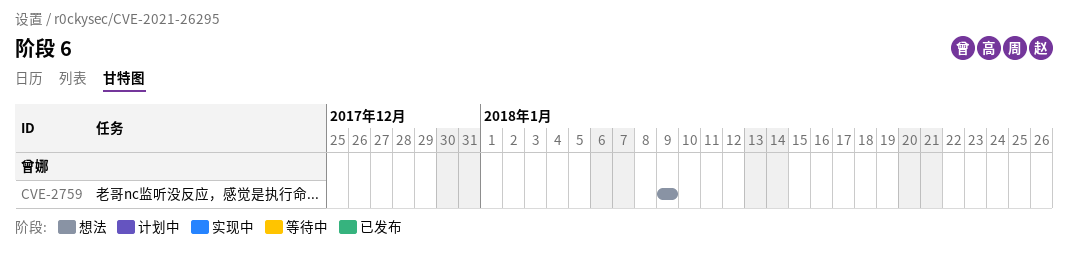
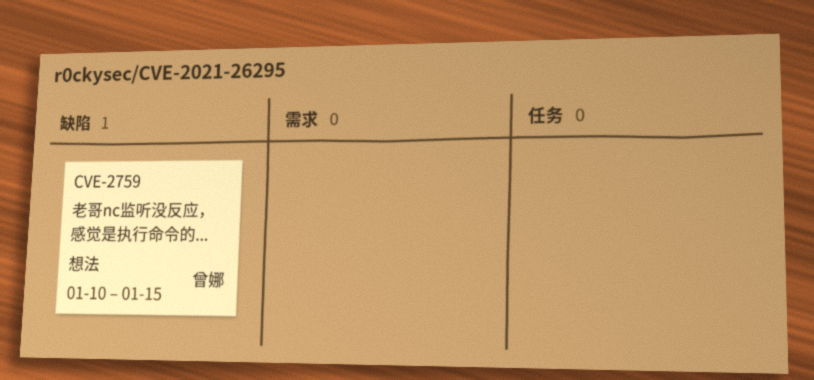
CVE-2759, start: Jan 9 -> Jan 10
CVE-2759, due: Jan 9 -> Jan 15

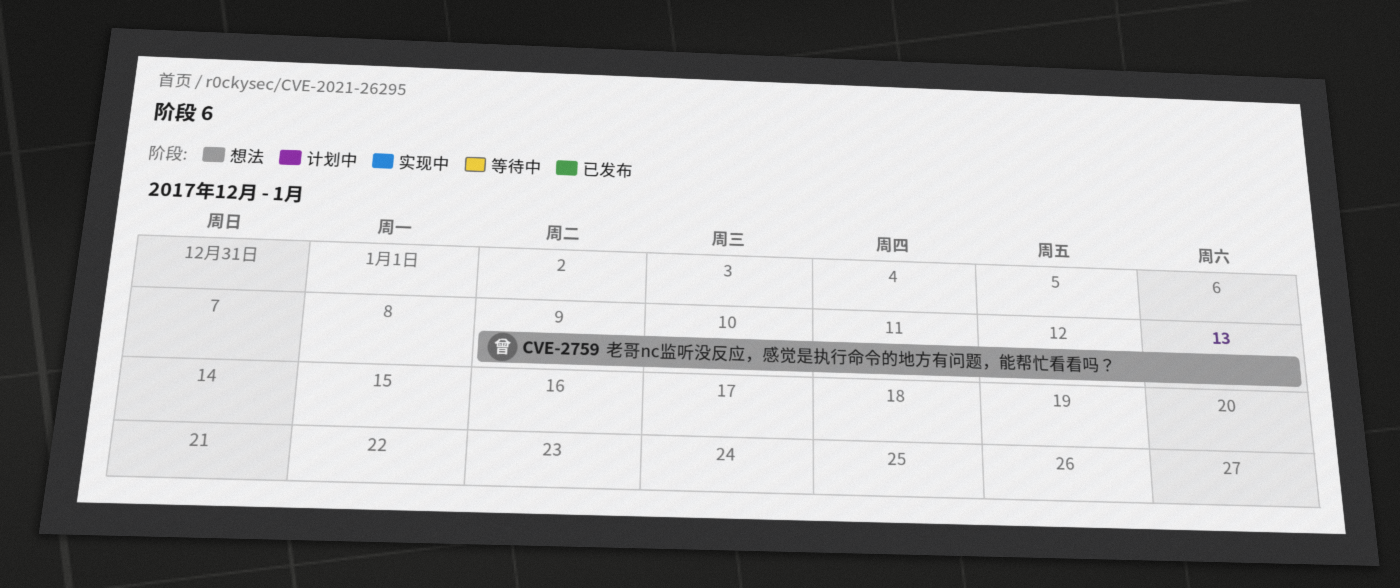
CVE-2759, start: Jan 10 -> Jan 9
CVE-2759, due: Jan 15 -> Jan 13

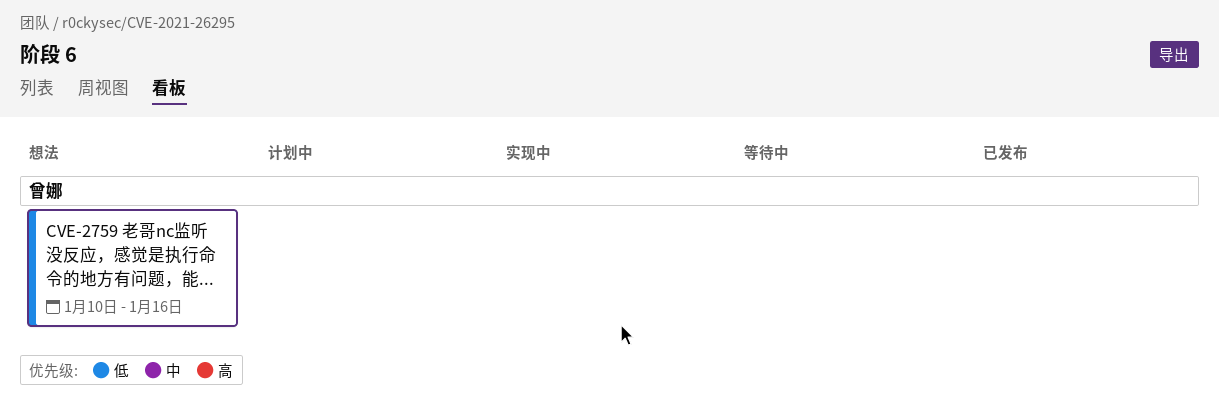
CVE-2759, start: Jan 9 -> Jan 10
CVE-2759, due: Jan 13 -> Jan 16

